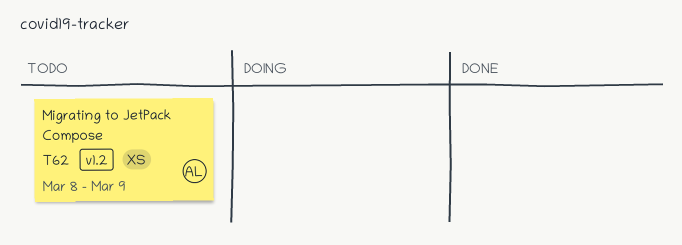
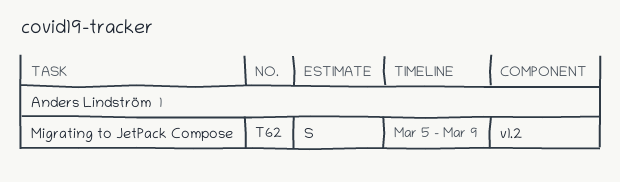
T62, estimate: XS -> S
T62, start: Mar 8 -> Mar 5

